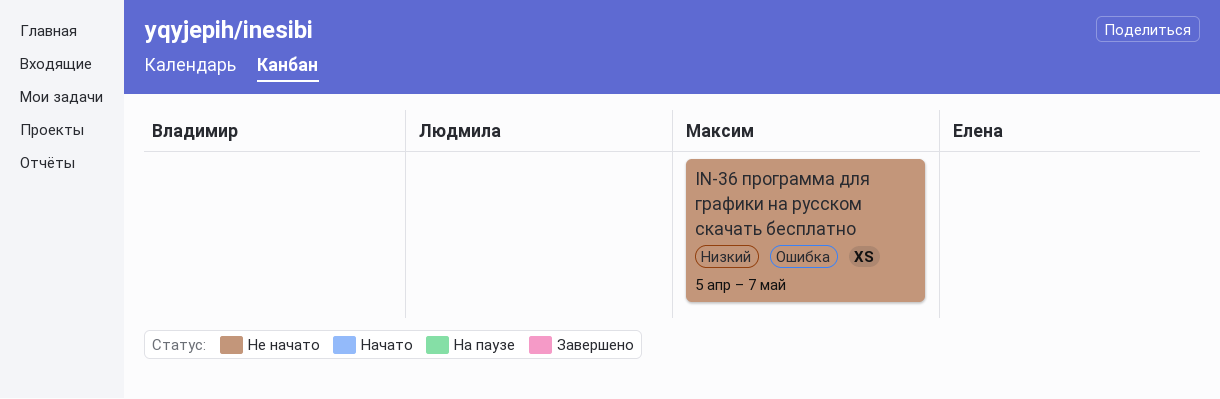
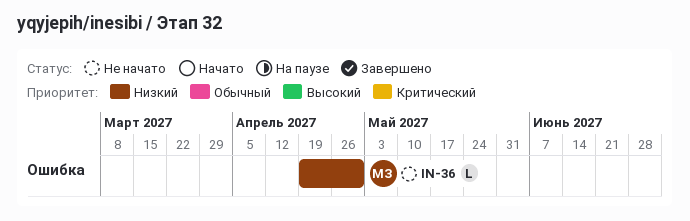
IN-36, estimate: XS -> L
IN-36, start: Apr 5 -> Apr 19
IN-36, due: May 7 -> Apr 30

